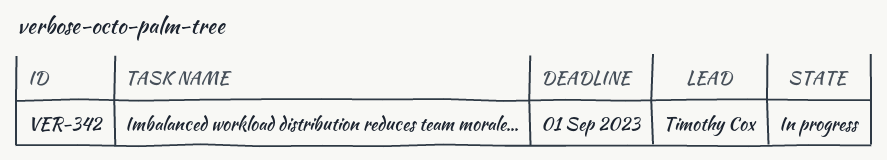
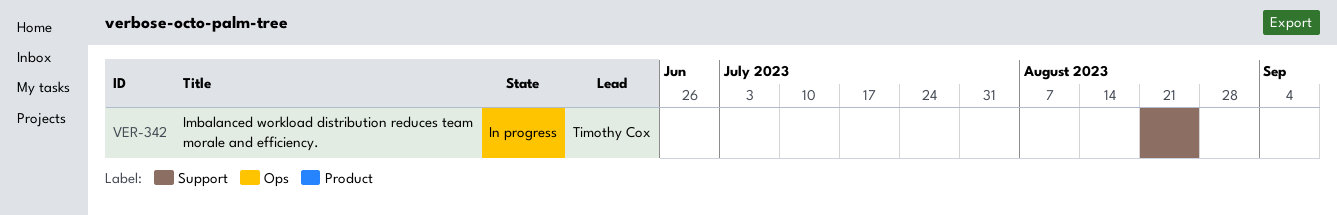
VER-342, due: Sep 1 -> Aug 25

